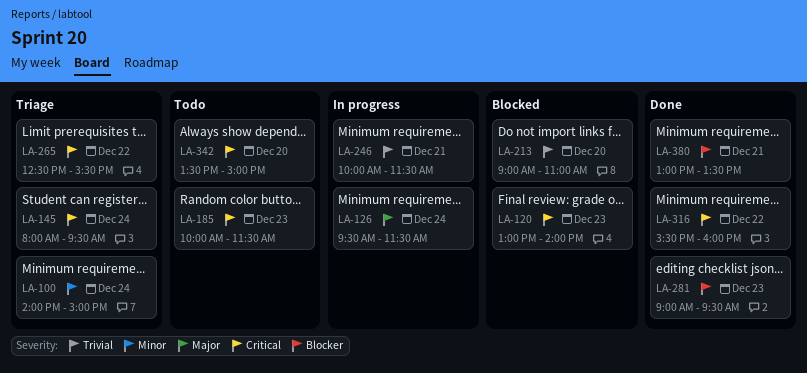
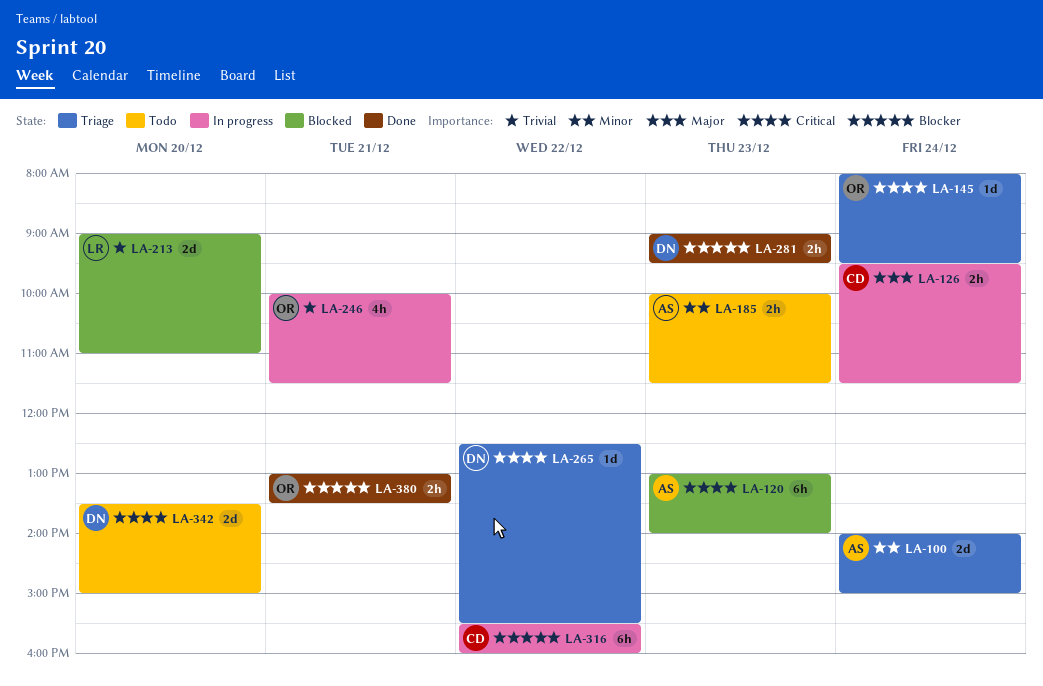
LA-185, priority: Critical -> Minor
LA-316, status: Done -> In progress
LA-316, priority: Critical -> Blocker

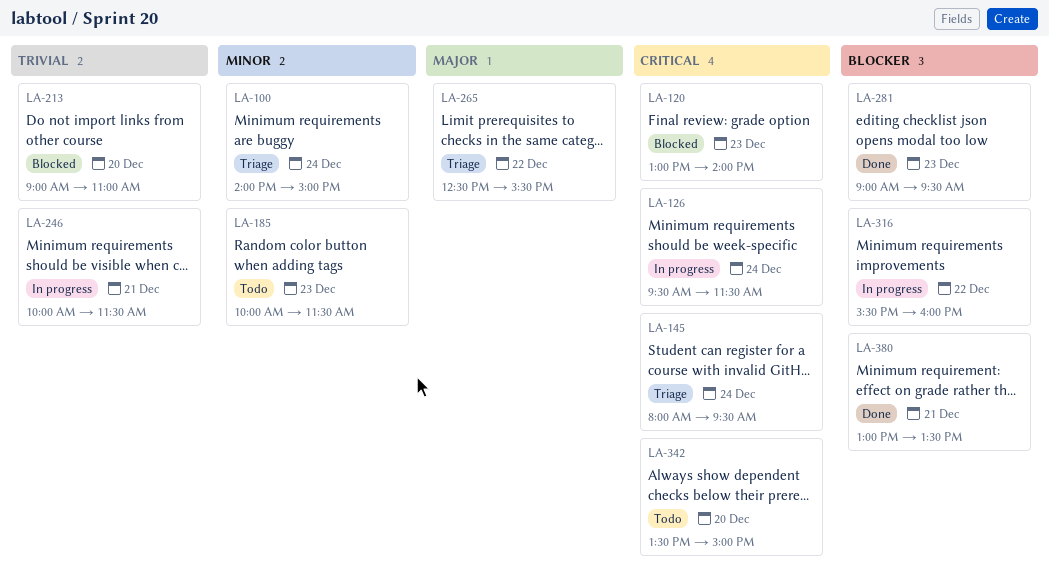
LA-126, priority: Major -> Critical
LA-265, priority: Critical -> Major

